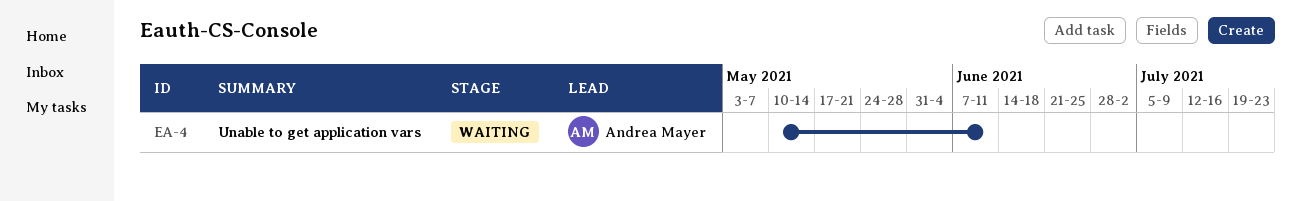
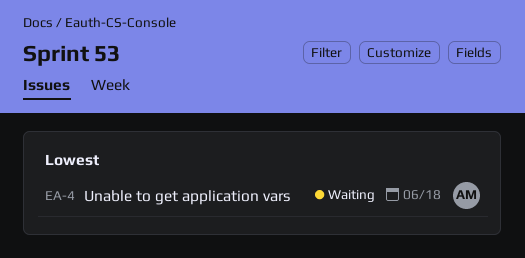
EA-4, due: Jun 11 -> Jun 18

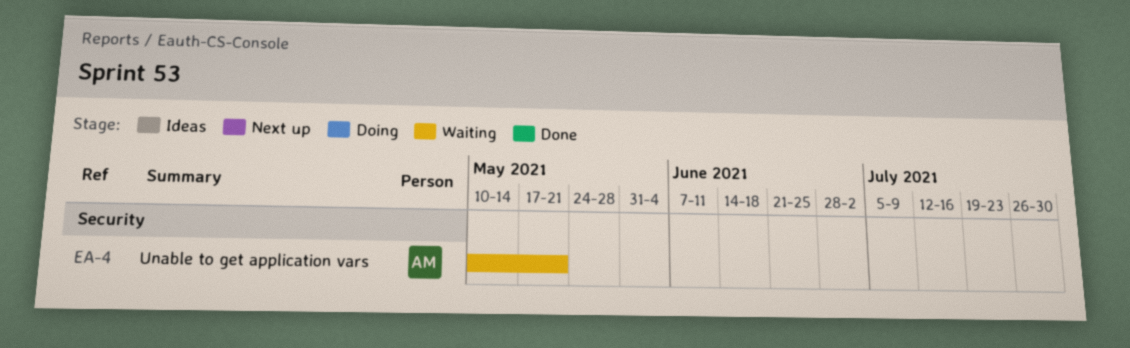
EA-4, due: Jun 18 -> May 21

